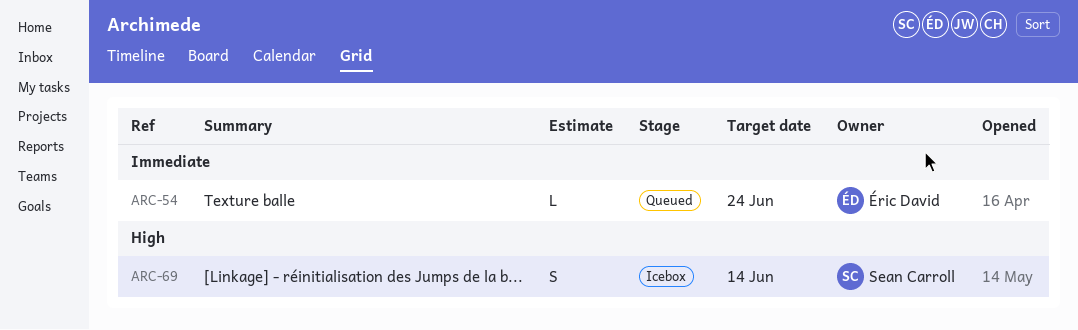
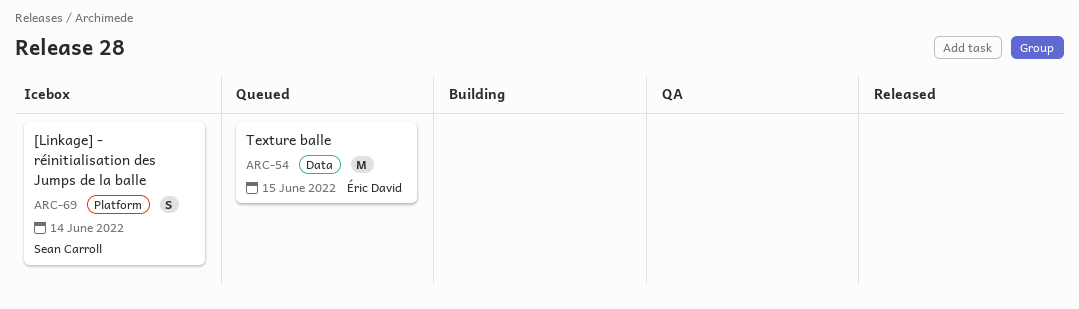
ARC-54, estimate: L -> M
ARC-54, due: Jun 24 -> Jun 15

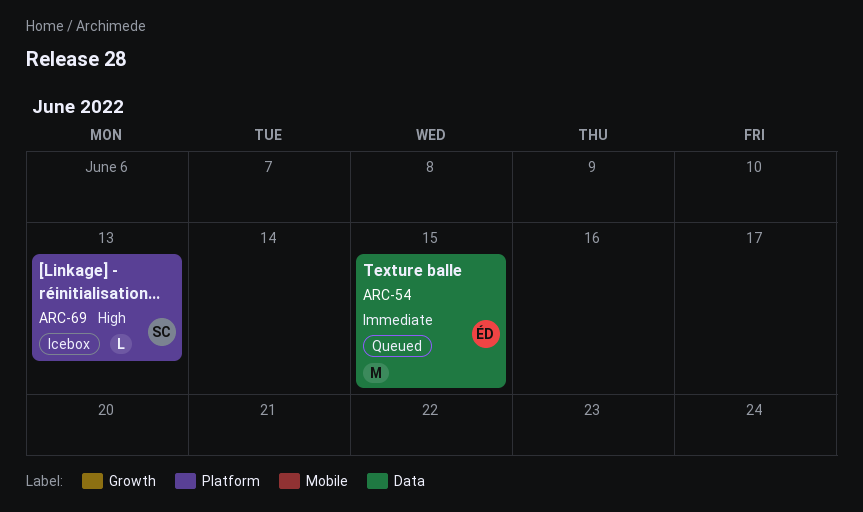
ARC-69, estimate: S -> L
ARC-69, due: Jun 14 -> Jun 13

